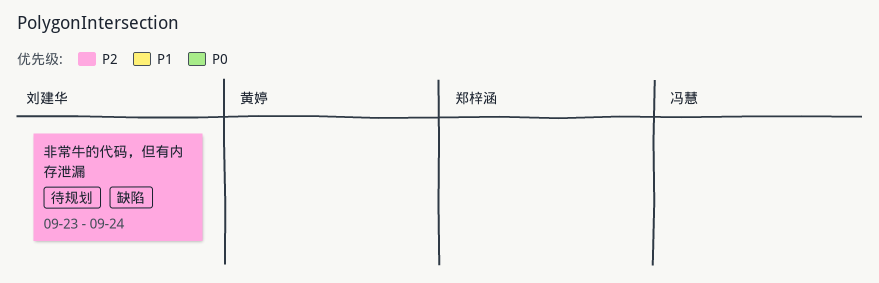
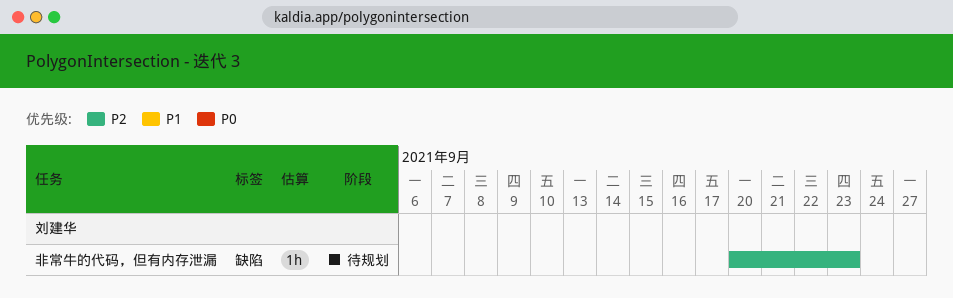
非常牛的代码，但有内存泄漏, start: Sep 23 -> Sep 20
非常牛的代码，但有内存泄漏, due: Sep 24 -> Sep 23

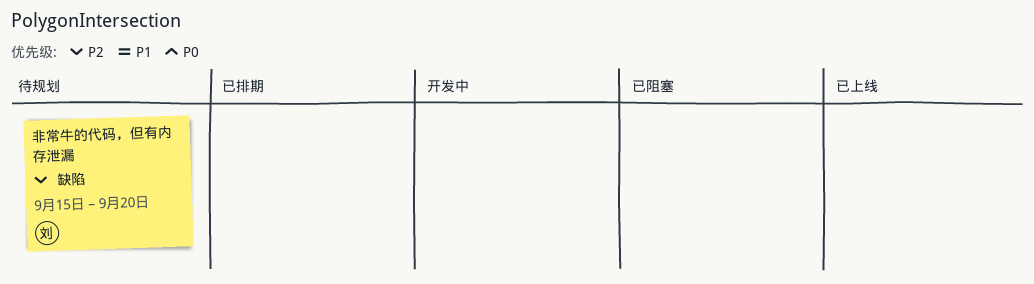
非常牛的代码，但有内存泄漏, start: Sep 20 -> Sep 15
非常牛的代码，但有内存泄漏, due: Sep 23 -> Sep 20

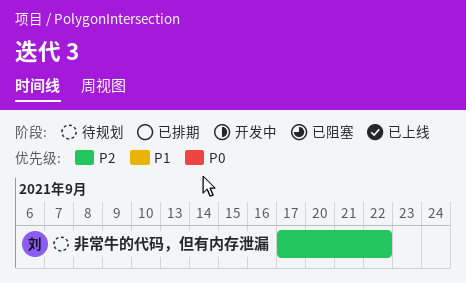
非常牛的代码，但有内存泄漏, start: Sep 15 -> Sep 17
非常牛的代码，但有内存泄漏, due: Sep 20 -> Sep 22

